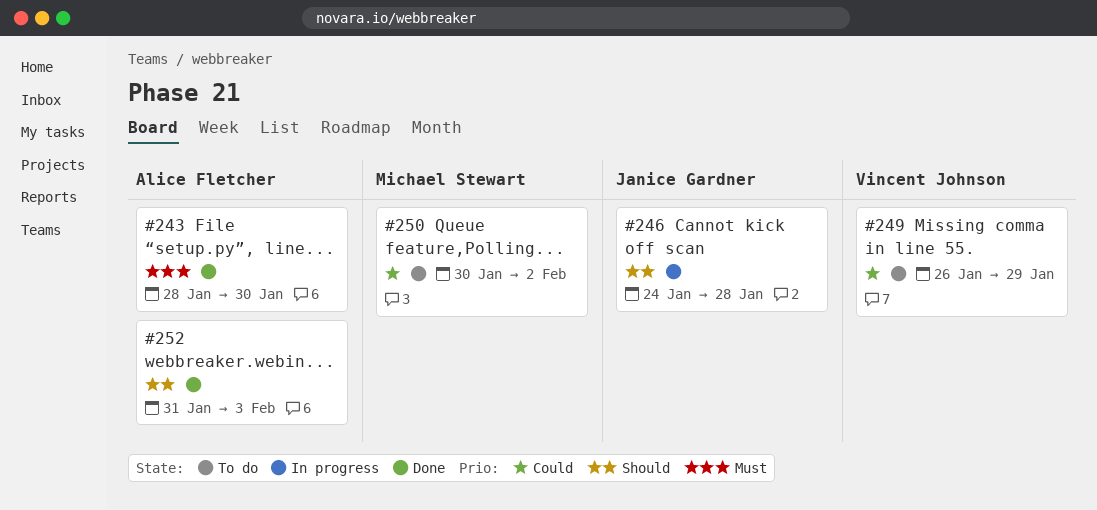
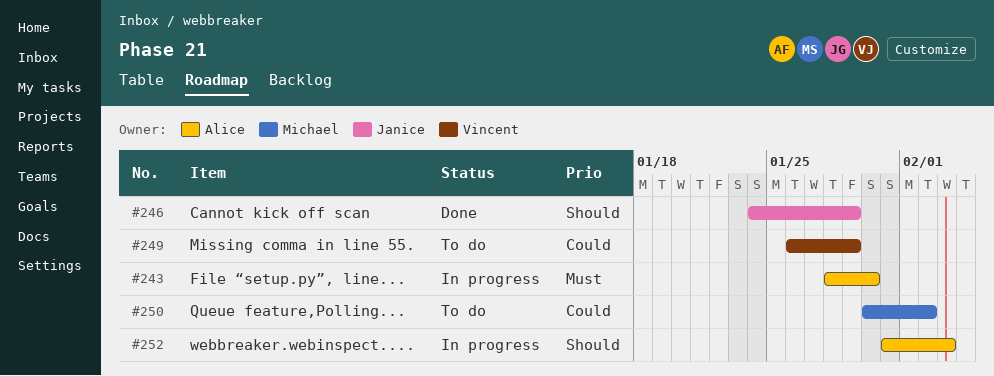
#243, status: Done -> In progress
#246, status: In progress -> Done
#246, due: Jan 28 -> Jan 29
#252, status: Done -> In progress

